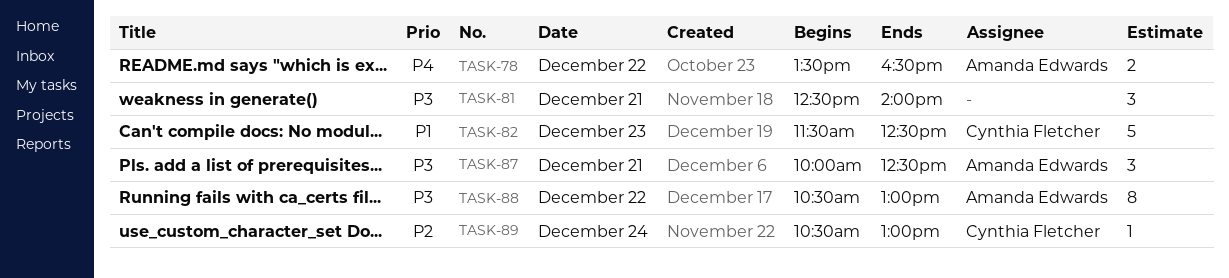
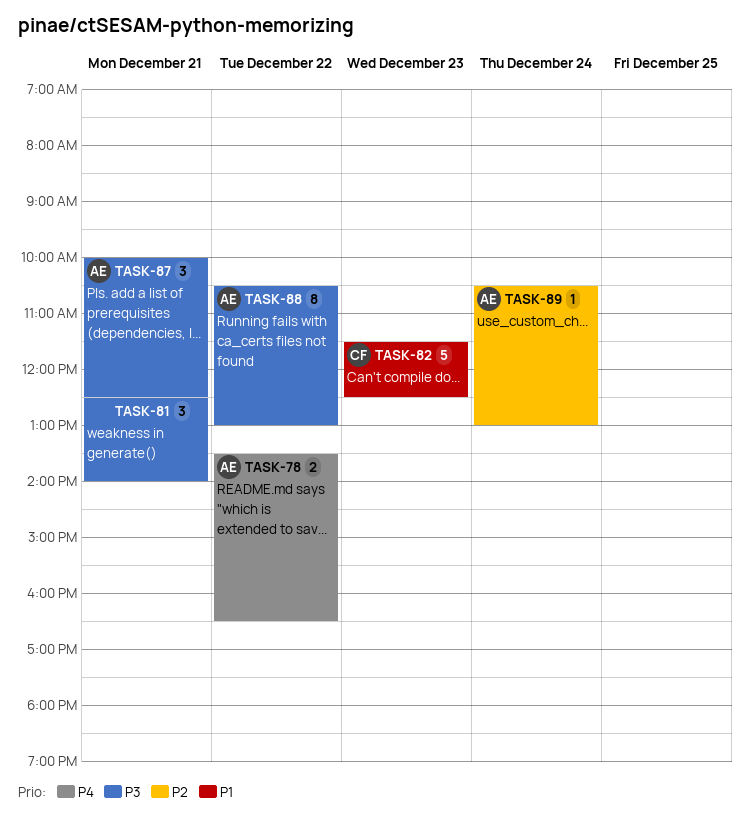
TASK-89, owner: Cynthia Fletcher -> Amanda Edwards

